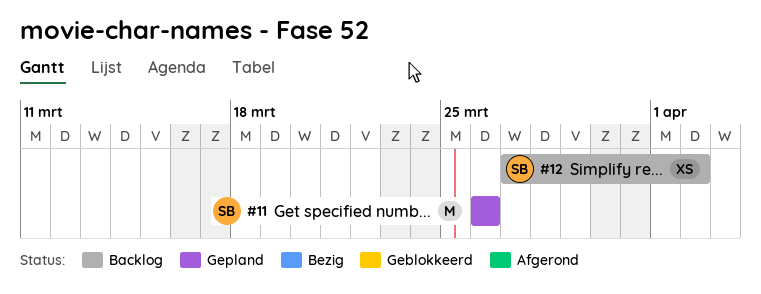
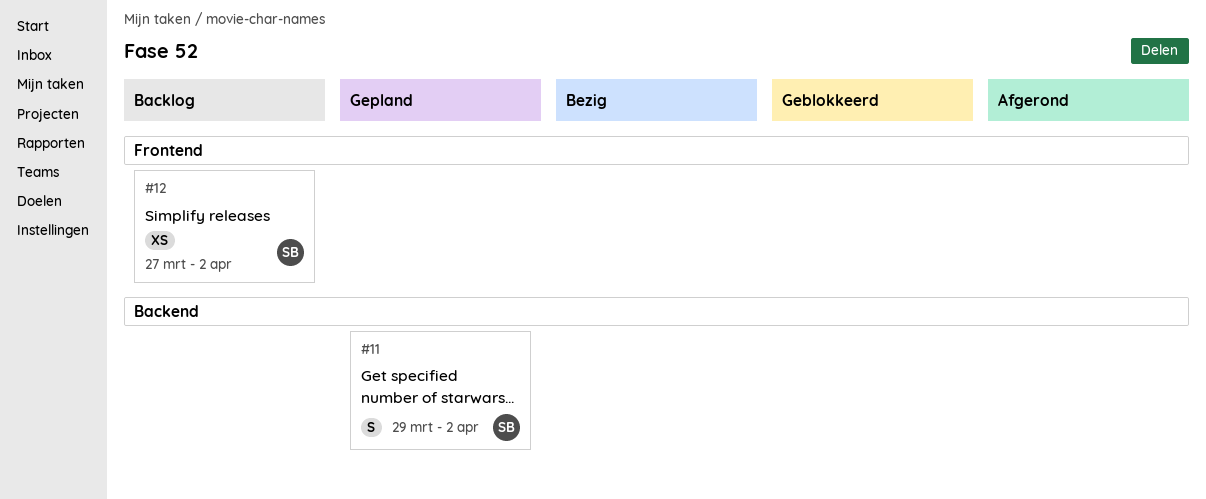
#11, estimate: M -> S
#11, start: Mar 26 -> Mar 29
#11, due: Mar 26 -> Apr 2

